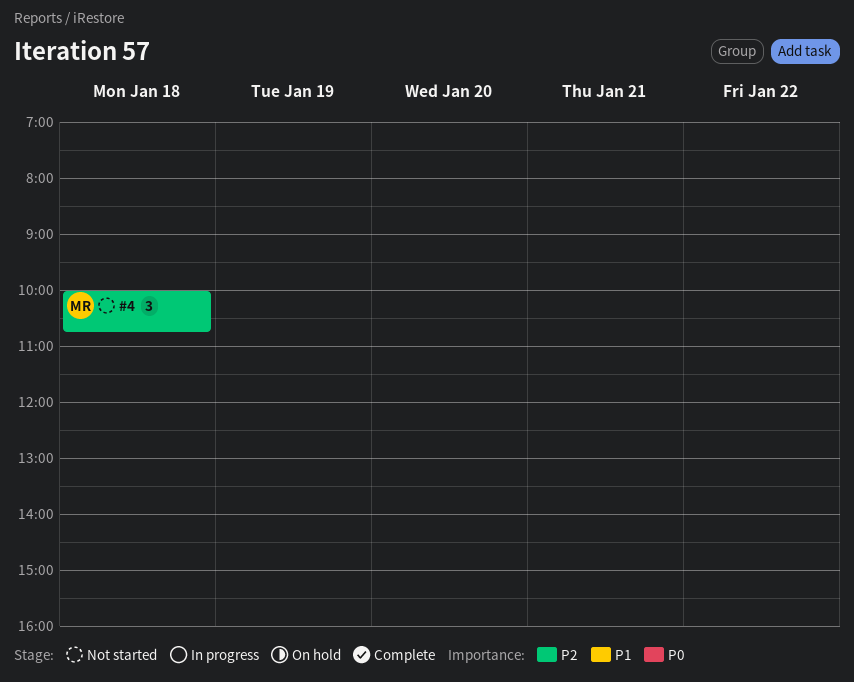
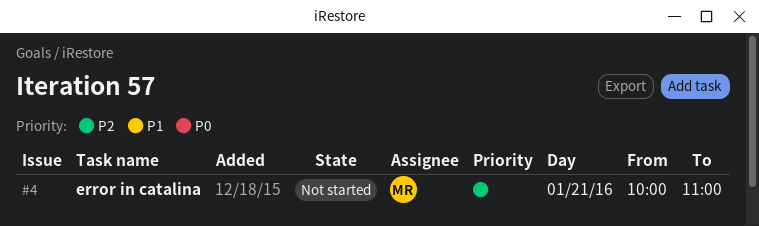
#4, day: Jan 18 -> Jan 21
#4, ends: 10:45 -> 11:00

